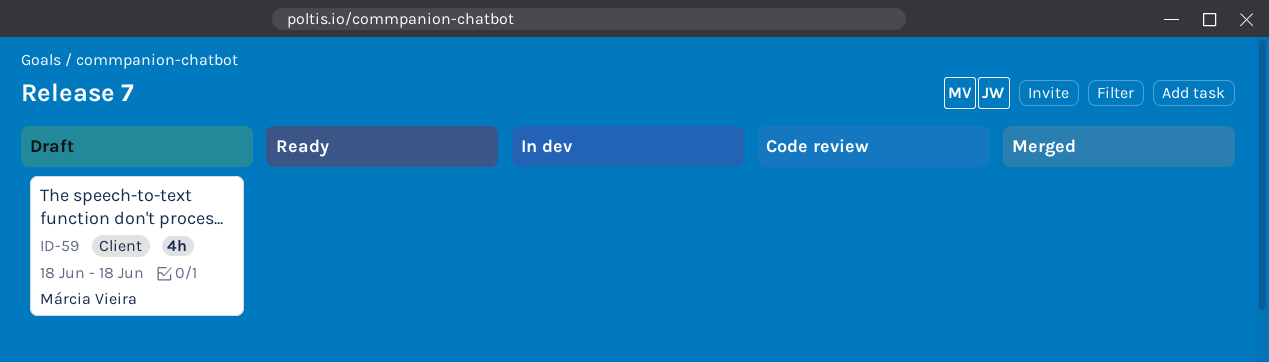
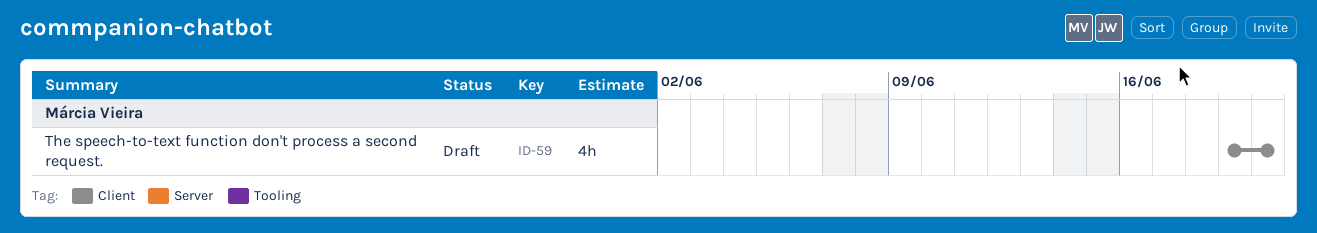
ID-59, start: Jun 18 -> Jun 19
ID-59, due: Jun 18 -> Jun 20

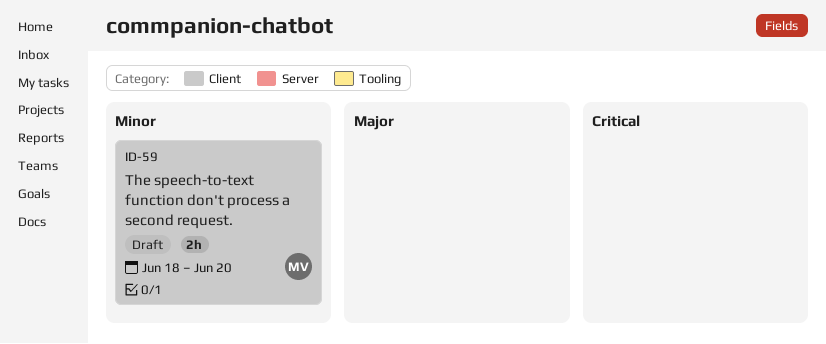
ID-59, estimate: 4h -> 2h
ID-59, start: Jun 19 -> Jun 18

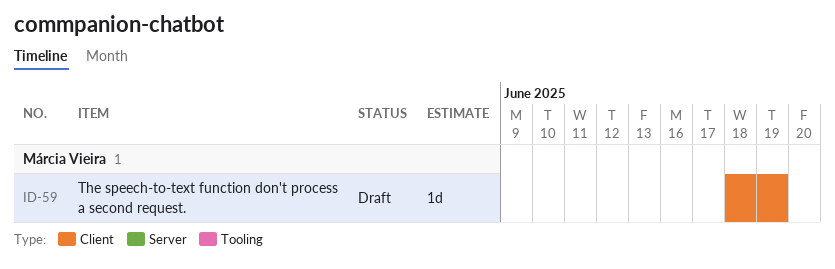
ID-59, estimate: 2h -> 1d
ID-59, due: Jun 20 -> Jun 19

